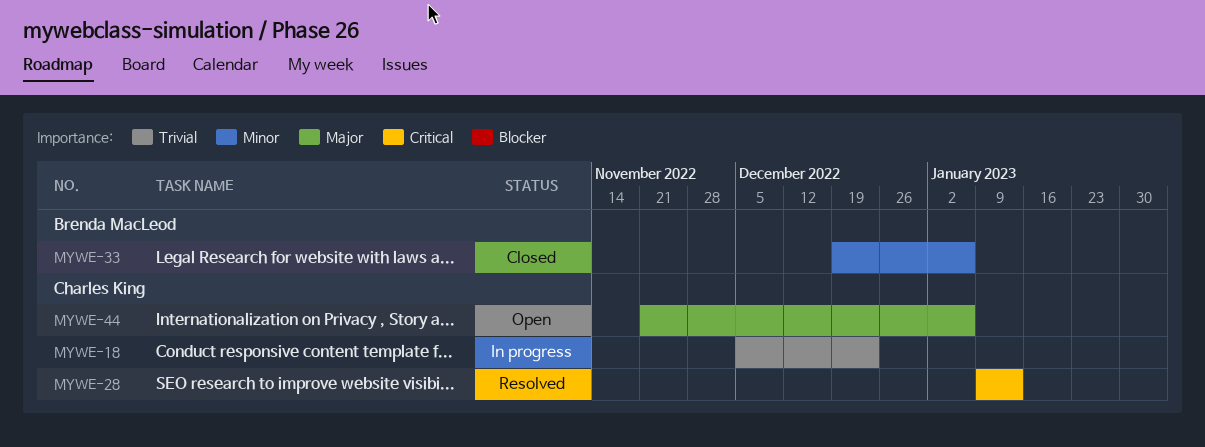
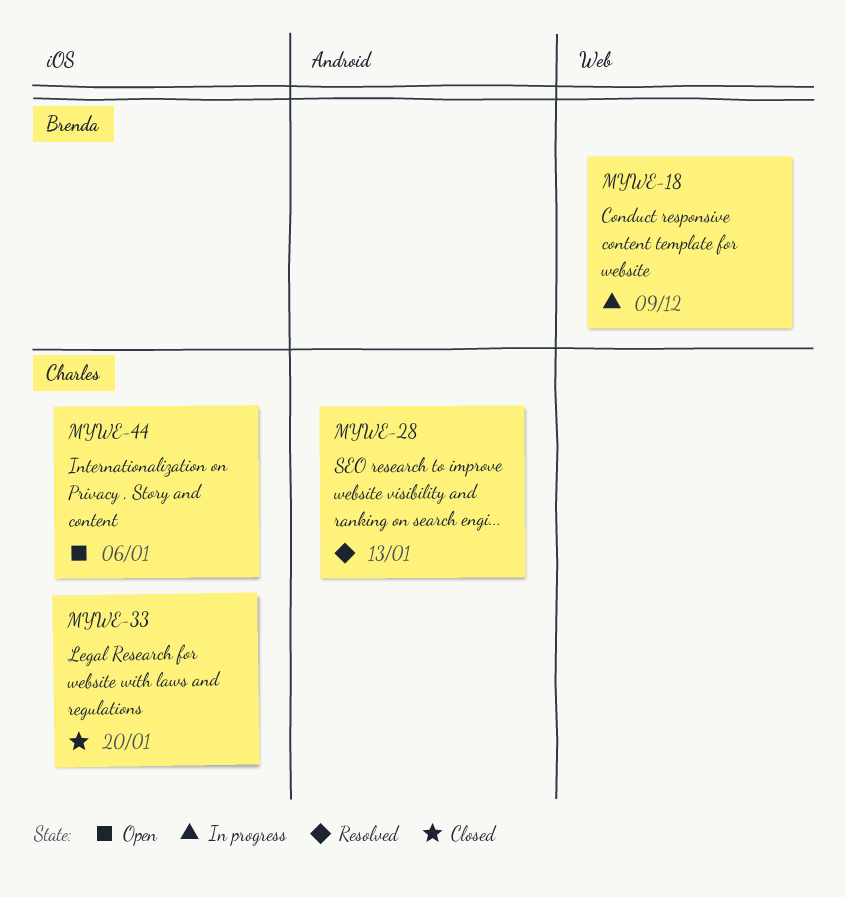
MYWE-18, owner: Charles King -> Brenda MacLeod
MYWE-18, due: Dec 23 -> Dec 9
MYWE-33, owner: Brenda MacLeod -> Charles King
MYWE-33, due: Jan 6 -> Jan 20

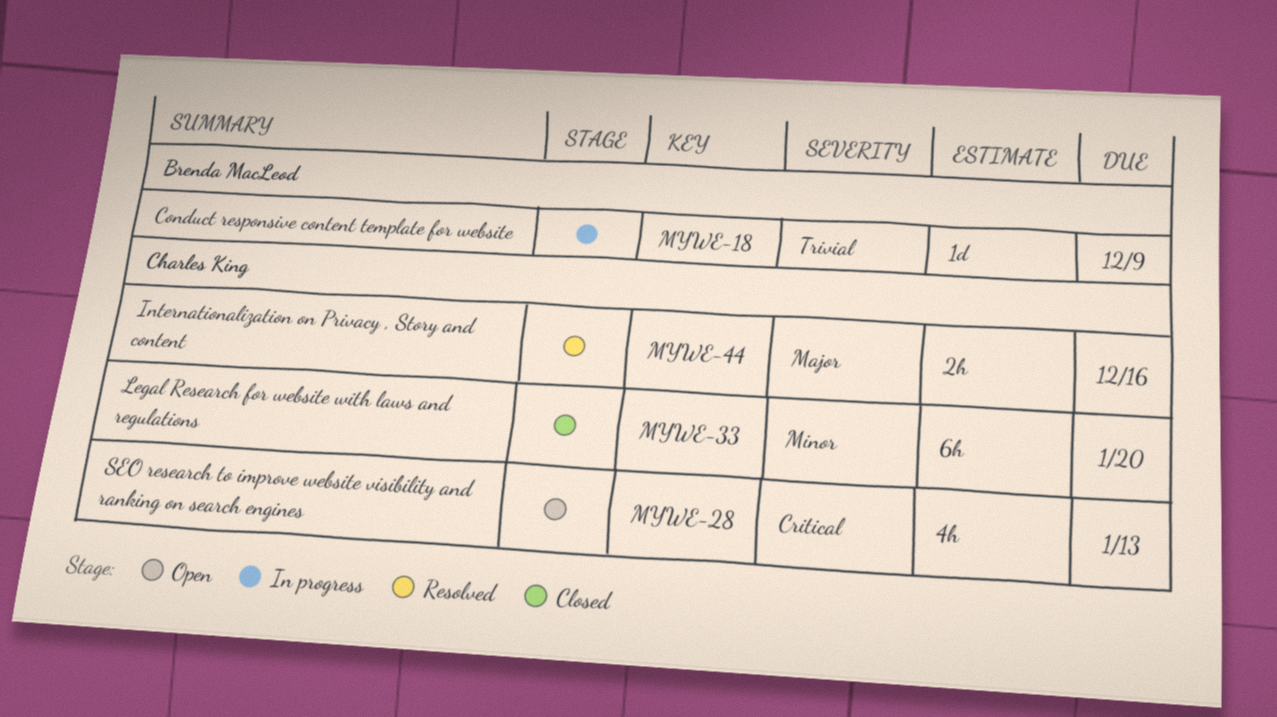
MYWE-28, status: Resolved -> Open
MYWE-44, status: Open -> Resolved
MYWE-44, due: Jan 6 -> Dec 16

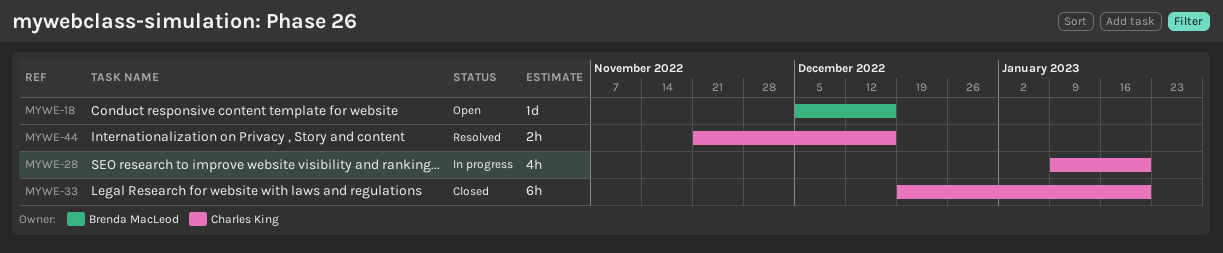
MYWE-18, status: In progress -> Open
MYWE-18, due: Dec 9 -> Dec 16
MYWE-28, status: Open -> In progress
MYWE-28, due: Jan 13 -> Jan 20

